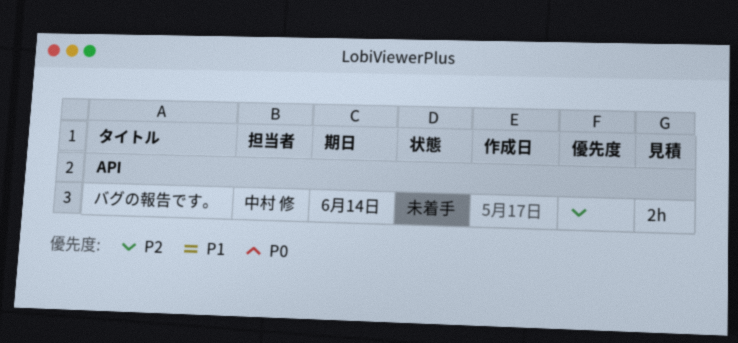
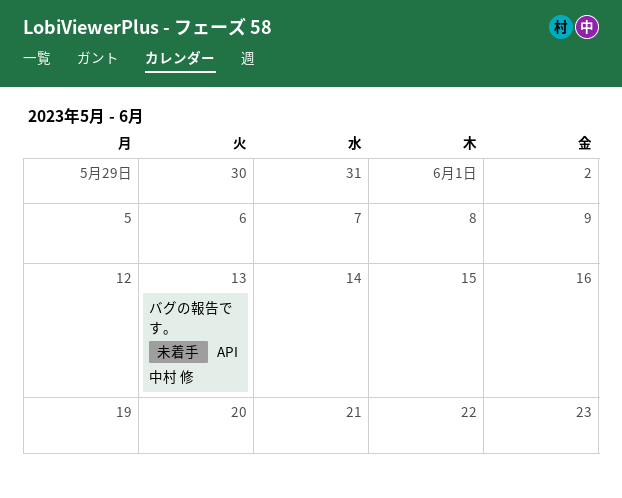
バグの報告です。, due: Jun 14 -> Jun 13

